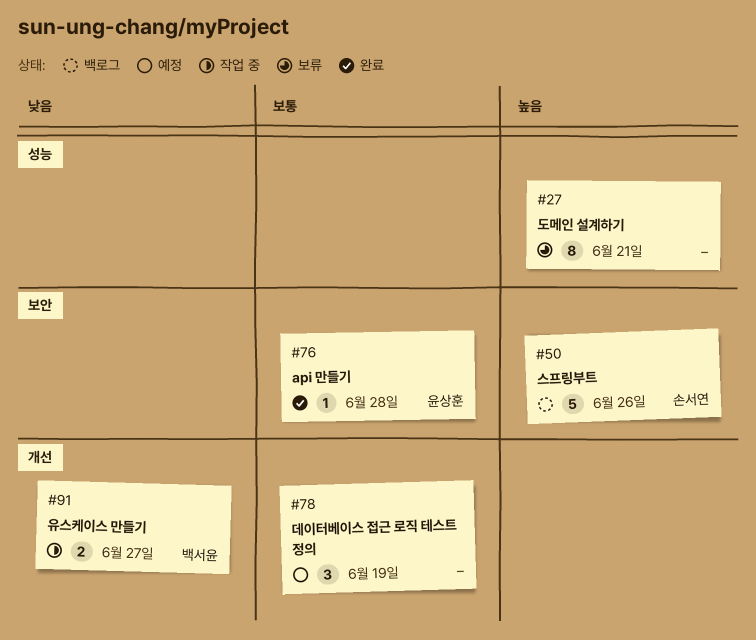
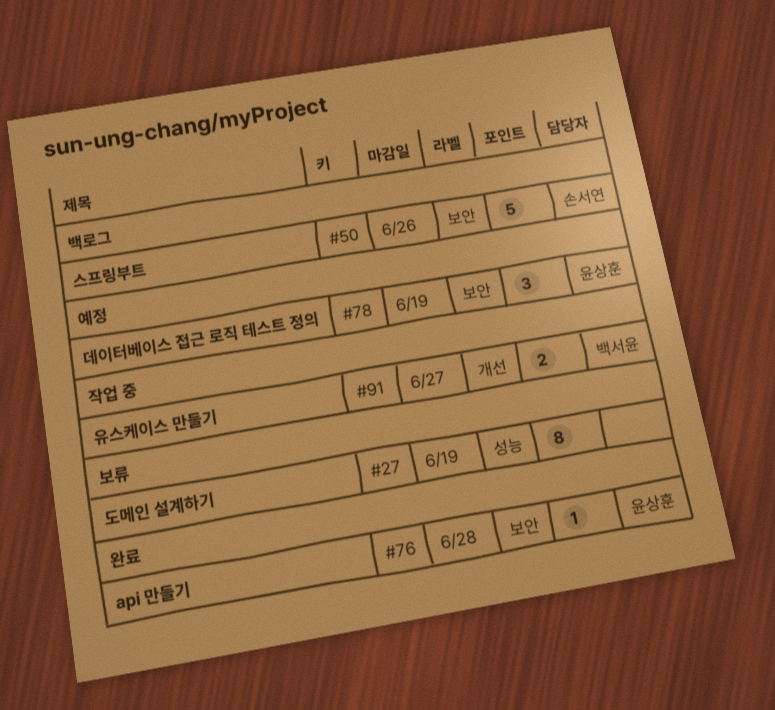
#27, due: Jun 21 -> Jun 19
#78, owner: none -> 윤상훈
#78, label: 개선 -> 보안

